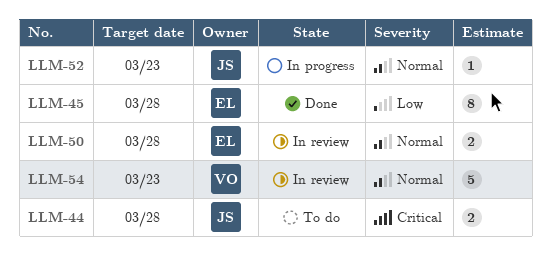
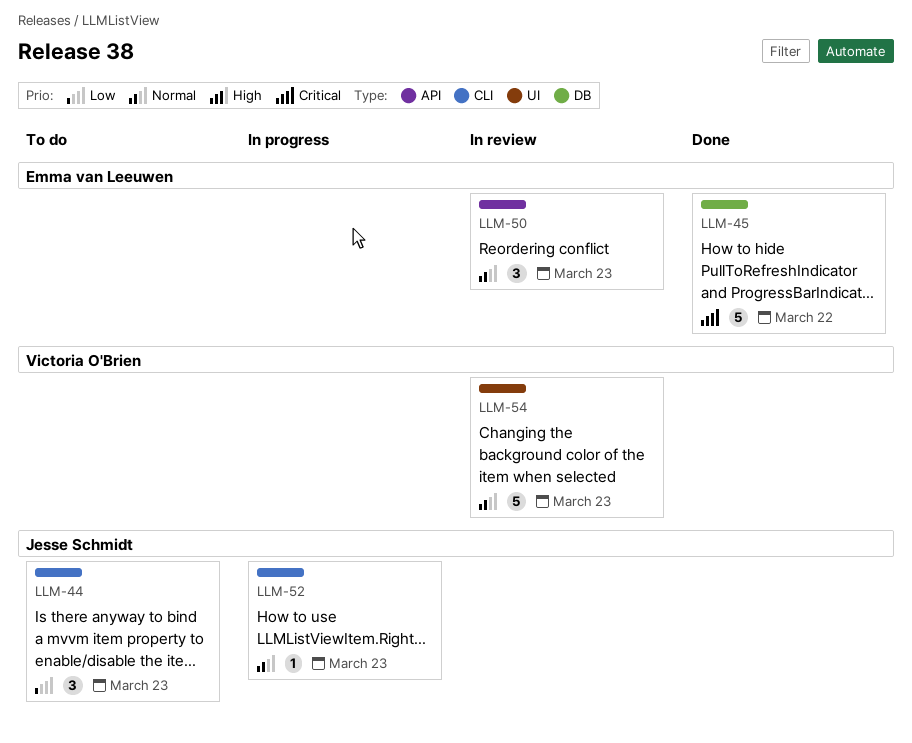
LLM-44, priority: Critical -> Low
LLM-44, estimate: 2 -> 3
LLM-44, due: Mar 28 -> Mar 23
LLM-45, priority: Low -> Critical
LLM-45, estimate: 8 -> 5
LLM-45, due: Mar 28 -> Mar 22
LLM-50, estimate: 2 -> 3
LLM-50, due: Mar 28 -> Mar 23

